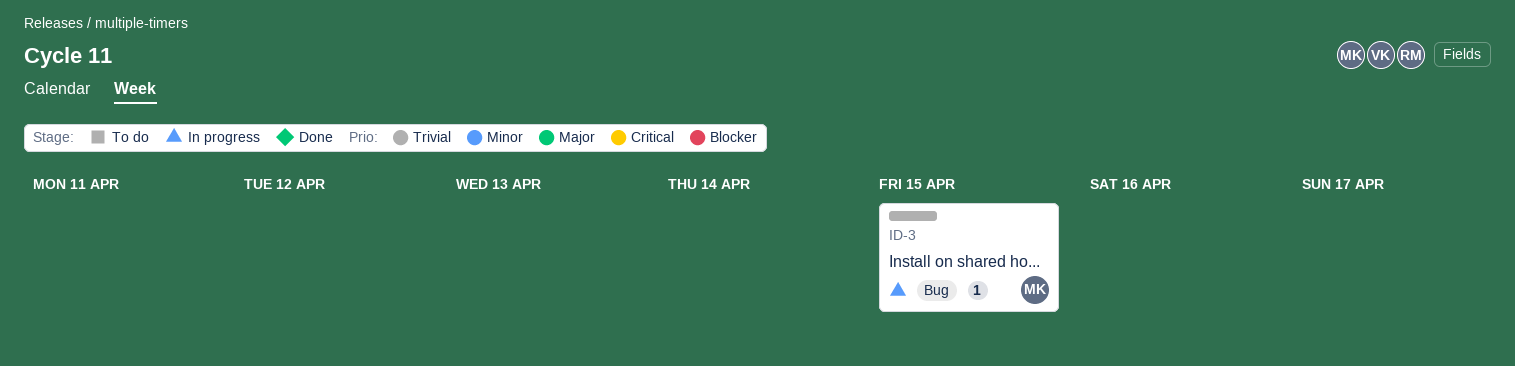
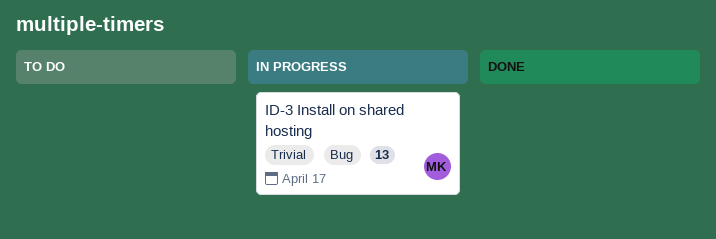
ID-3, estimate: 1 -> 13
ID-3, due: Apr 15 -> Apr 17

